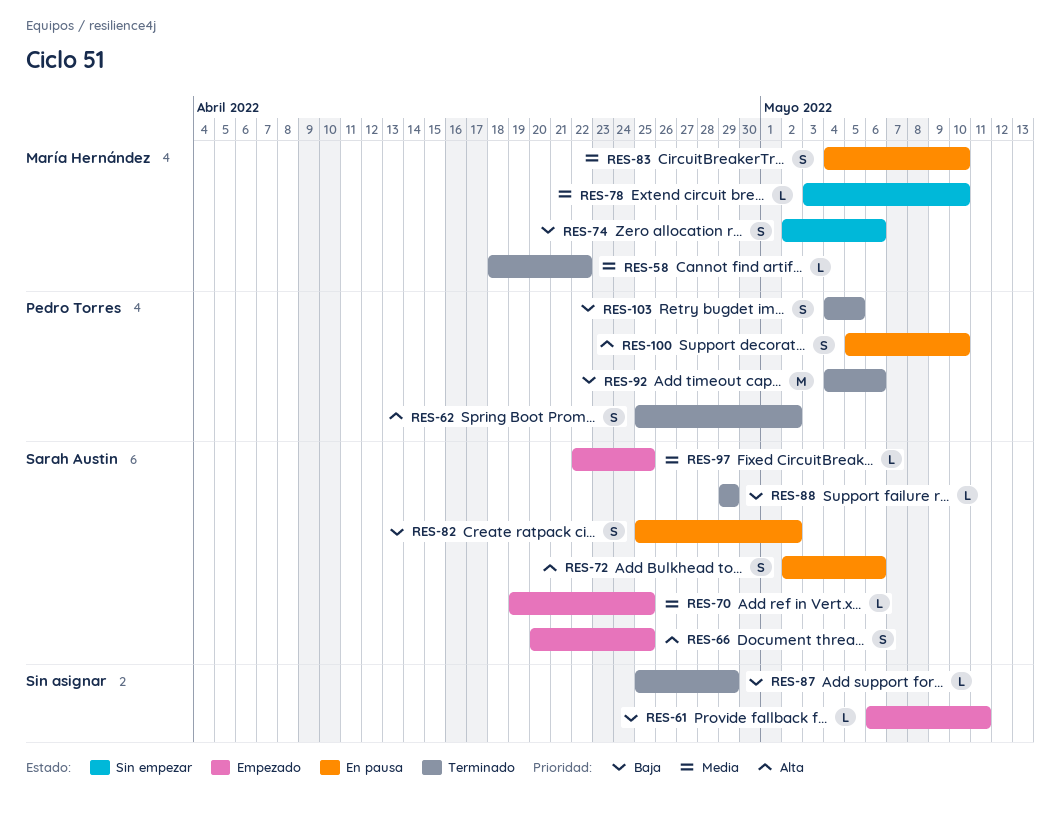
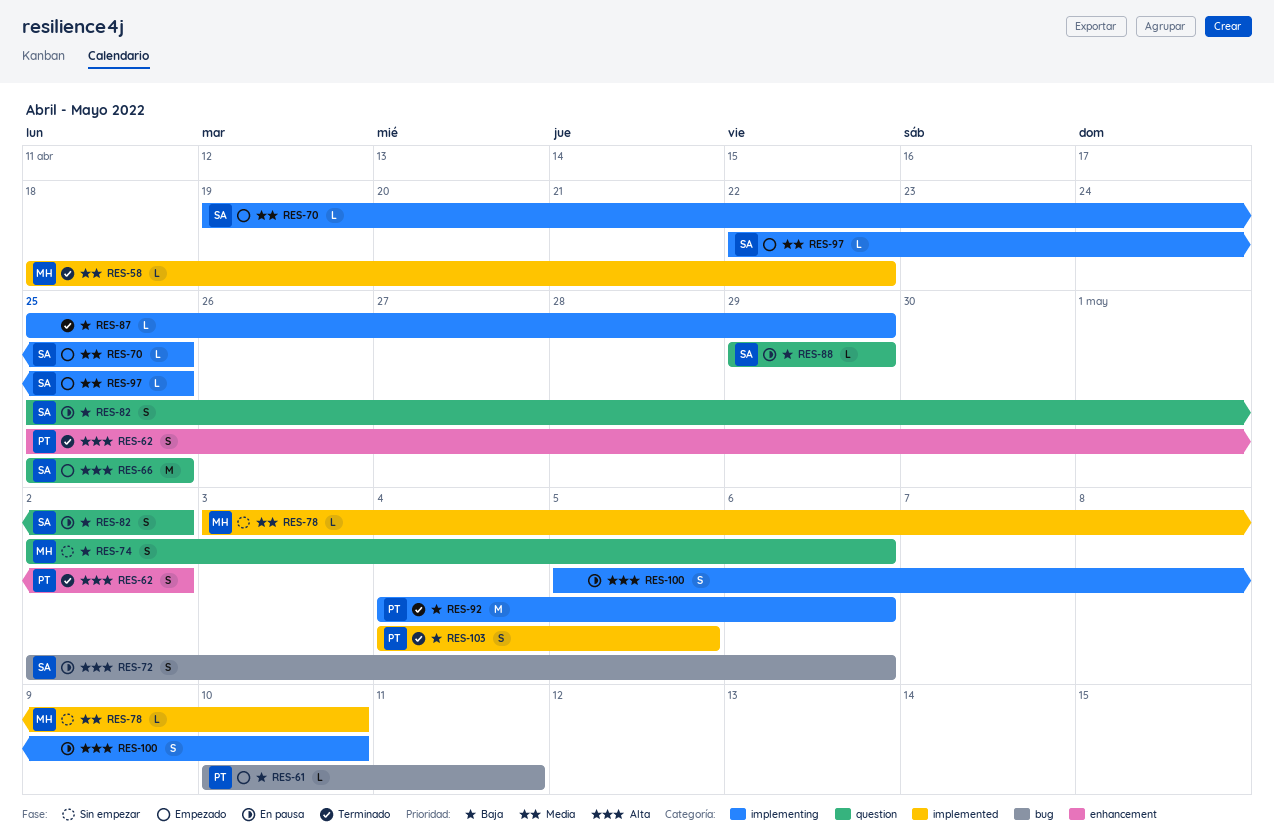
RES-61, owner: none -> Pedro Torres
RES-61, start: May 6 -> May 10
RES-66, estimate: S -> M
RES-66, start: Apr 20 -> Apr 25
RES-83: present -> none
RES-88, status: Terminado -> En pausa
RES-100, owner: Pedro Torres -> none

